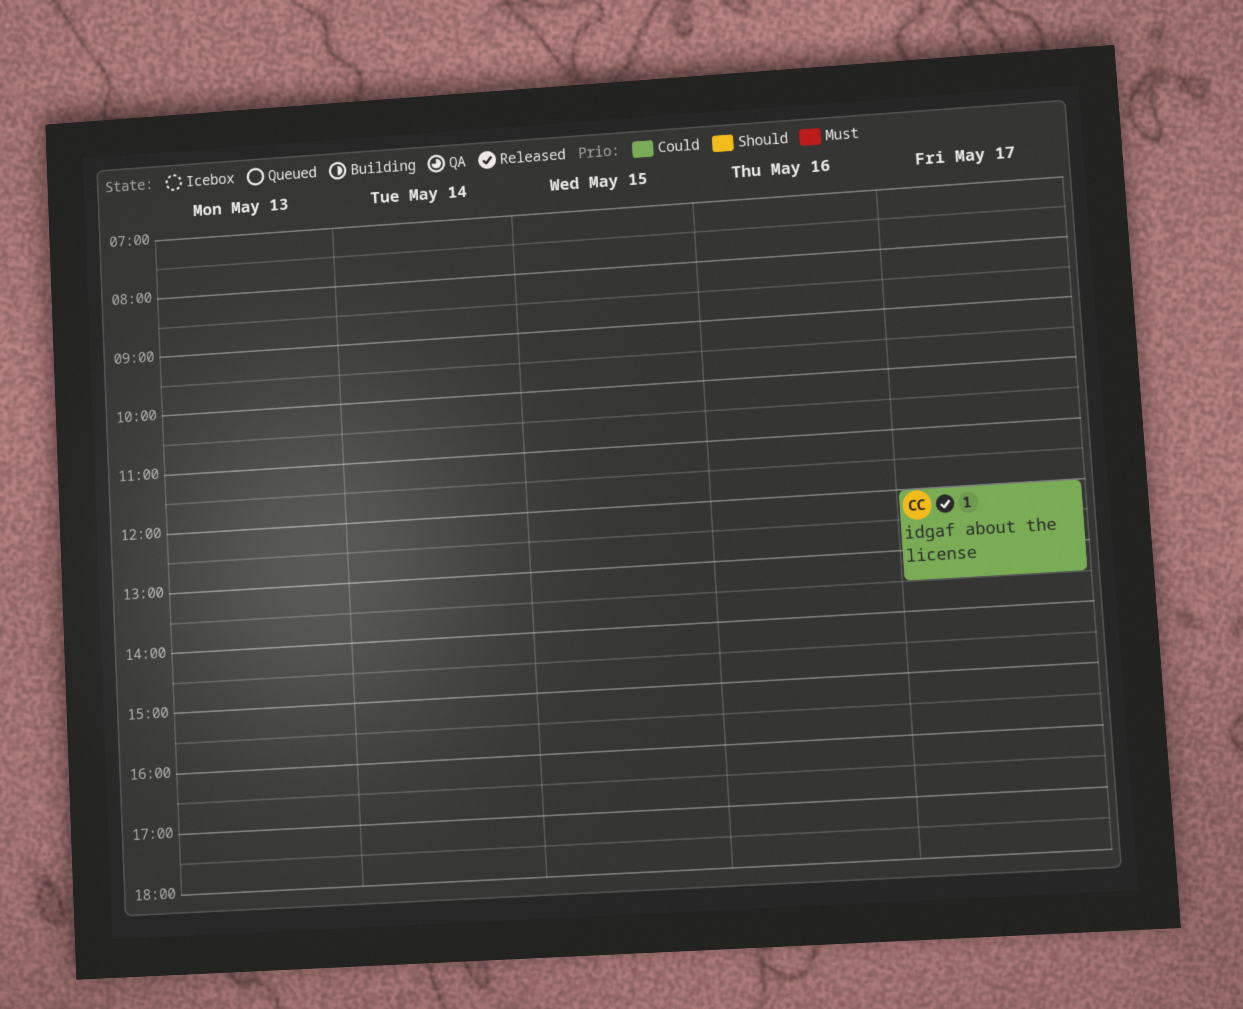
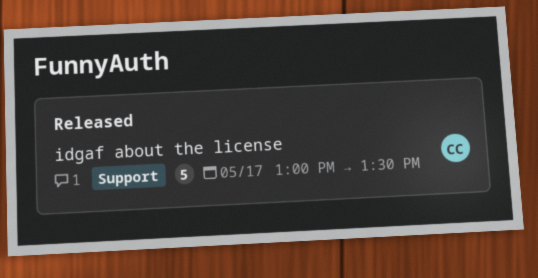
idgaf about the license, estimate: 1 -> 5
idgaf about the license, begins: 12:00 -> 13:00

